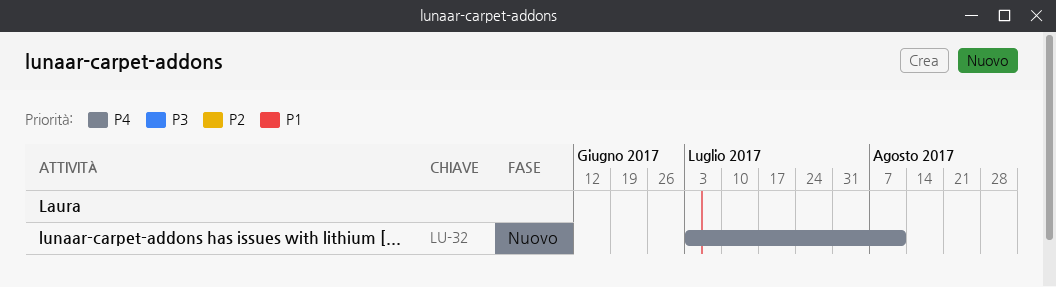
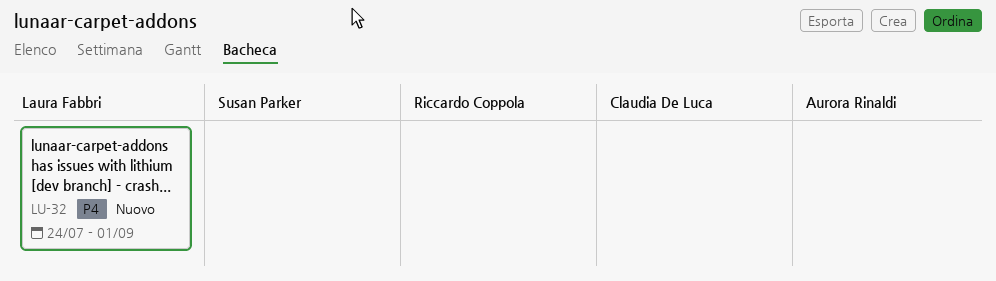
LU-32, start: Jul 3 -> Jul 24
LU-32, due: Aug 11 -> Sep 1

